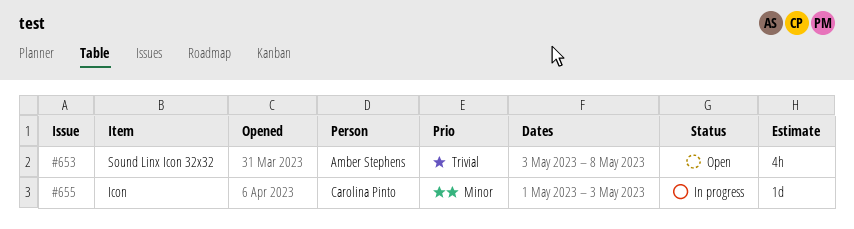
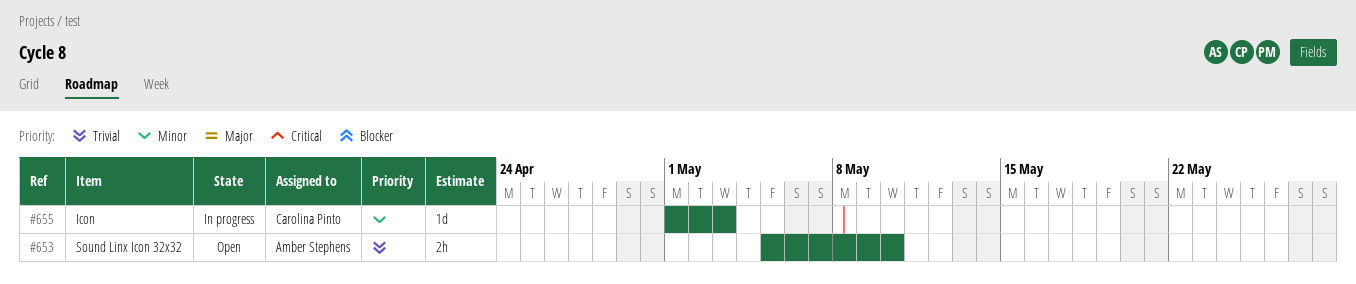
#653, estimate: 4h -> 2h
#653, start: May 3 -> May 5
#653, due: May 8 -> May 10

